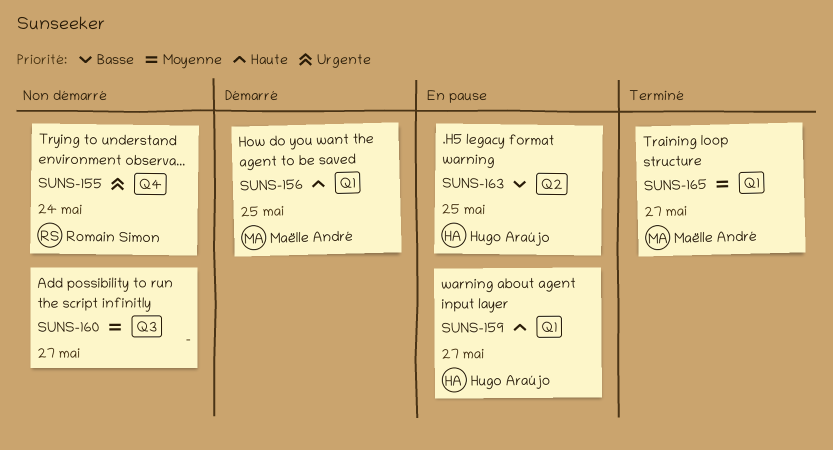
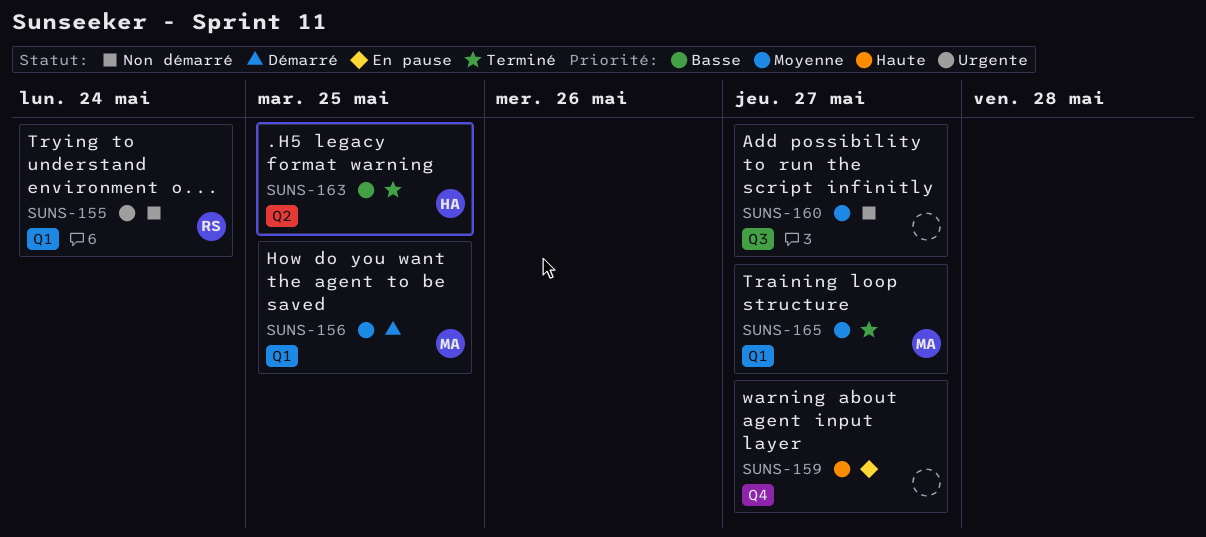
SUNS-155, label: Q4 -> Q1
SUNS-156, priority: Haute -> Moyenne
SUNS-159, owner: Hugo Araújo -> none
SUNS-159, label: Q1 -> Q4
SUNS-163, status: En pause -> Terminé

